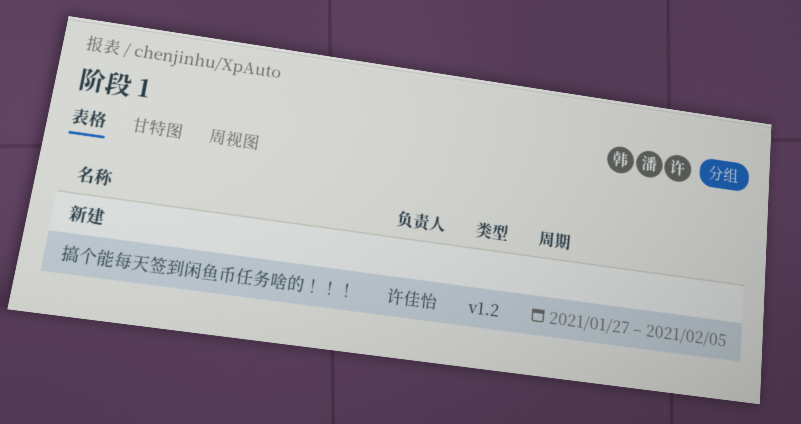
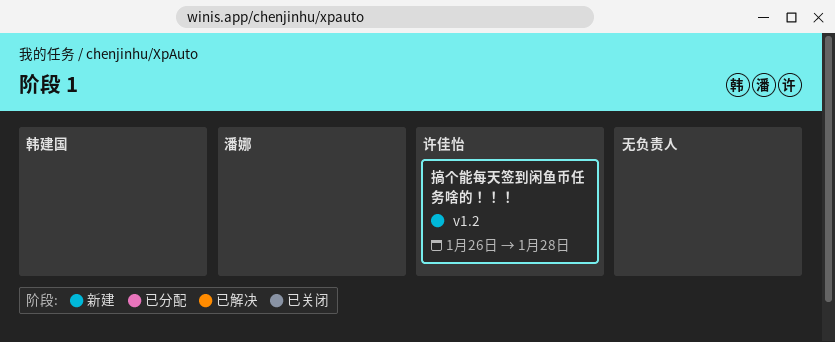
搞个能每天签到闲鱼币任务啥的！！！, start: Jan 27 -> Jan 26
搞个能每天签到闲鱼币任务啥的！！！, due: Feb 5 -> Jan 28

